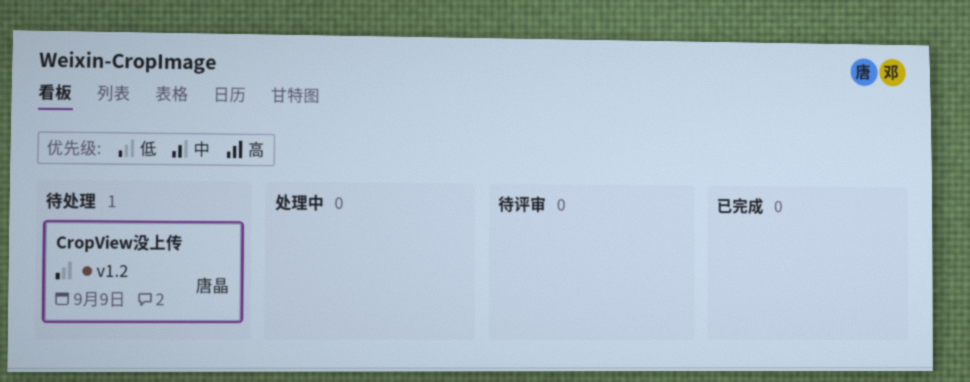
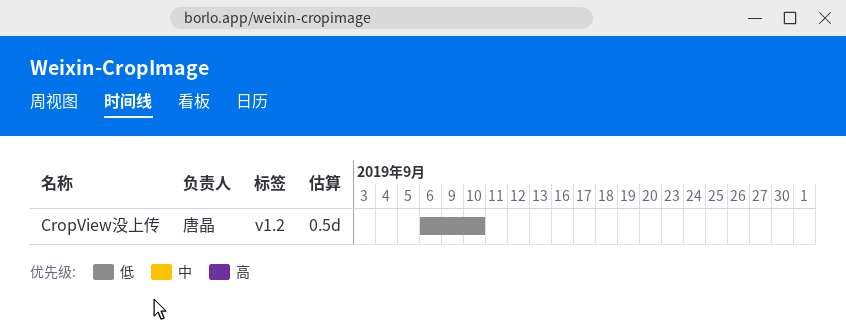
CropView没上传, due: Sep 9 -> Sep 10

